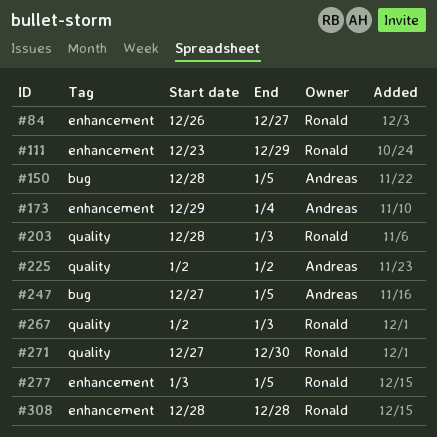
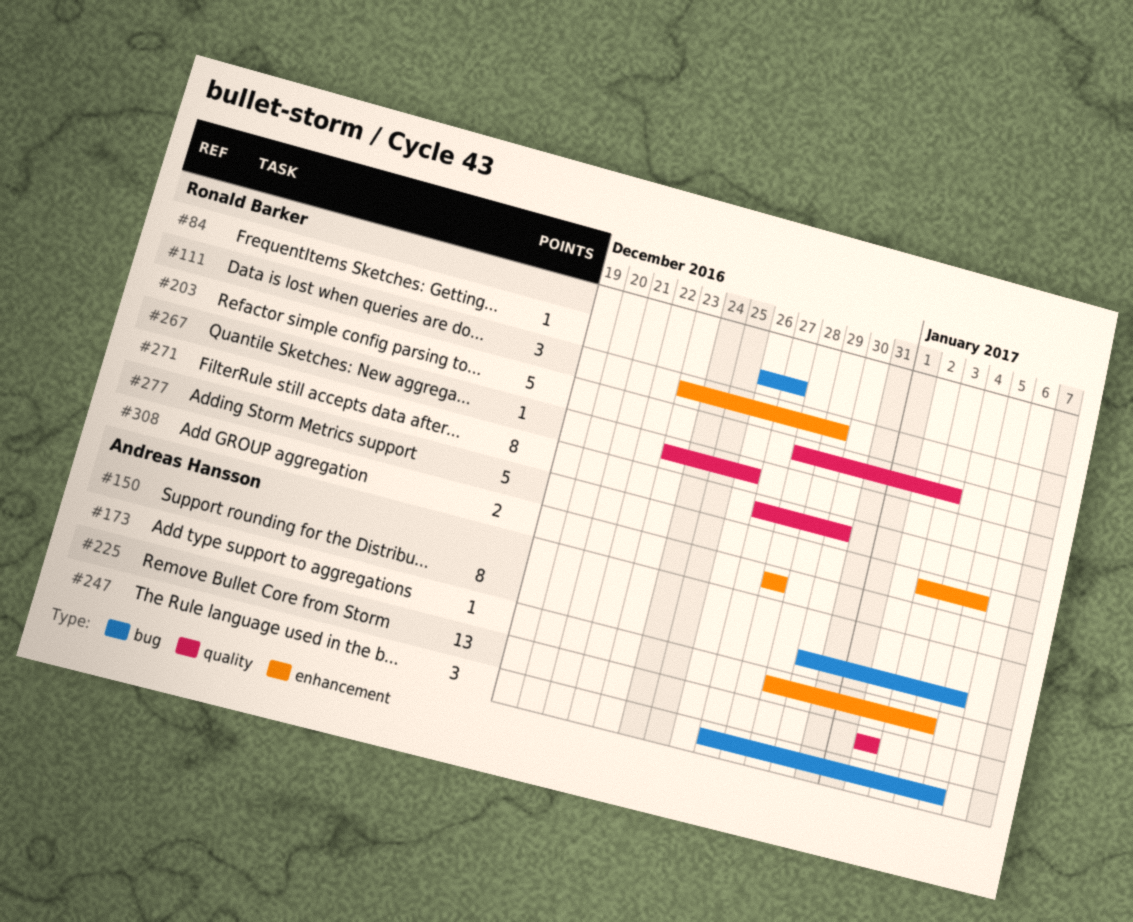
#84, label: enhancement -> bug
#150, start: Dec 28 -> Dec 30
#267, start: Jan 2 -> Dec 23
#267, due: Jan 3 -> Dec 26

